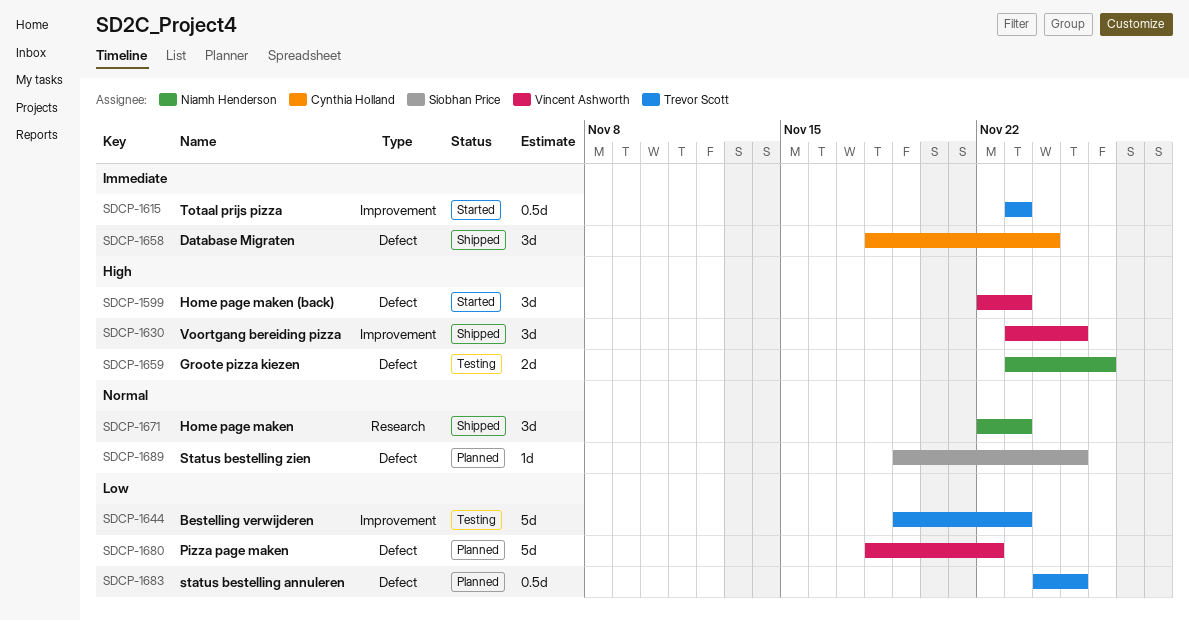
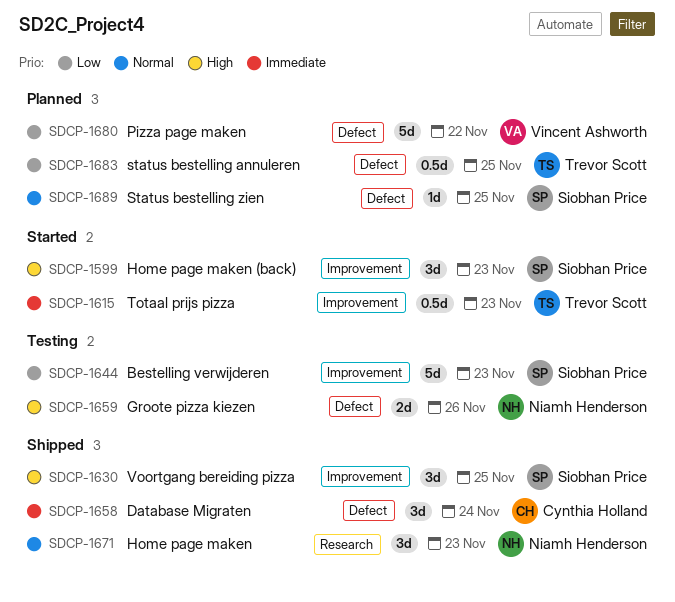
SDCP-1599, owner: Vincent Ashworth -> Siobhan Price
SDCP-1599, label: Defect -> Improvement
SDCP-1630, owner: Vincent Ashworth -> Siobhan Price
SDCP-1644, owner: Trevor Scott -> Siobhan Price

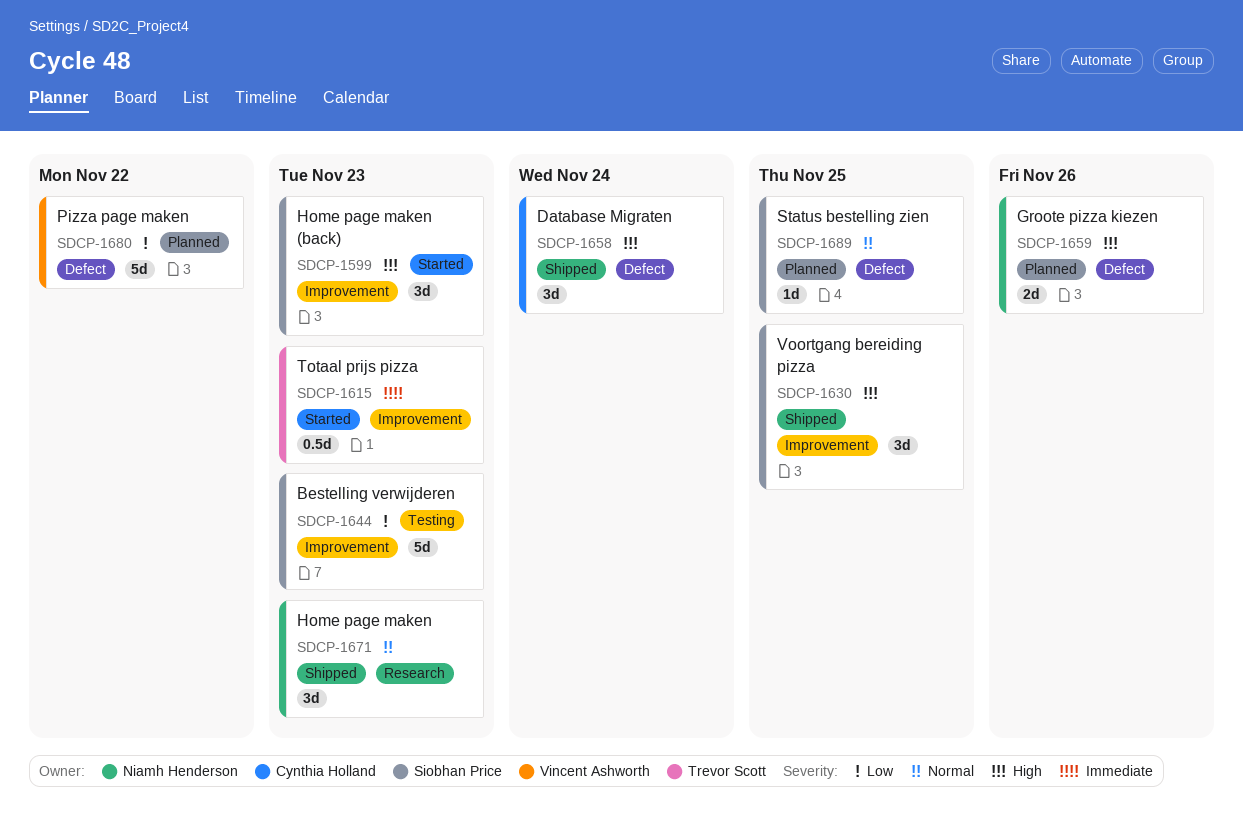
SDCP-1658, priority: Immediate -> High
SDCP-1659, status: Testing -> Planned
SDCP-1683: present -> none

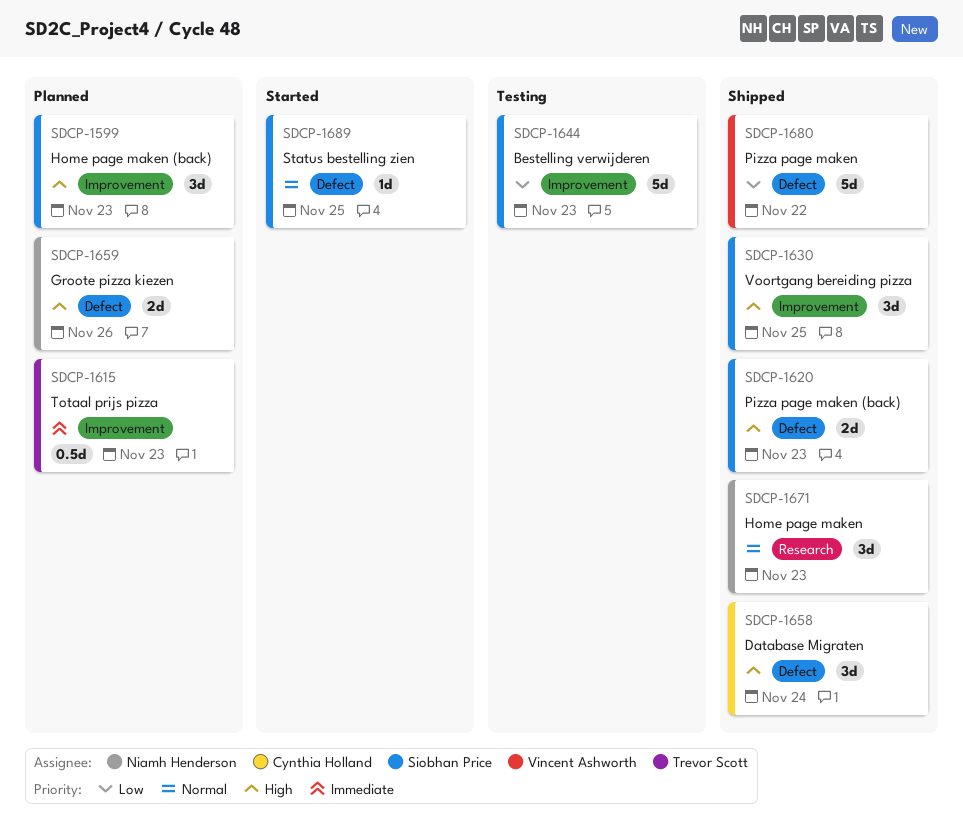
SDCP-1599, status: Started -> Planned
SDCP-1615, status: Started -> Planned
SDCP-1620: none -> present
SDCP-1680, status: Planned -> Shipped
SDCP-1689, status: Planned -> Started

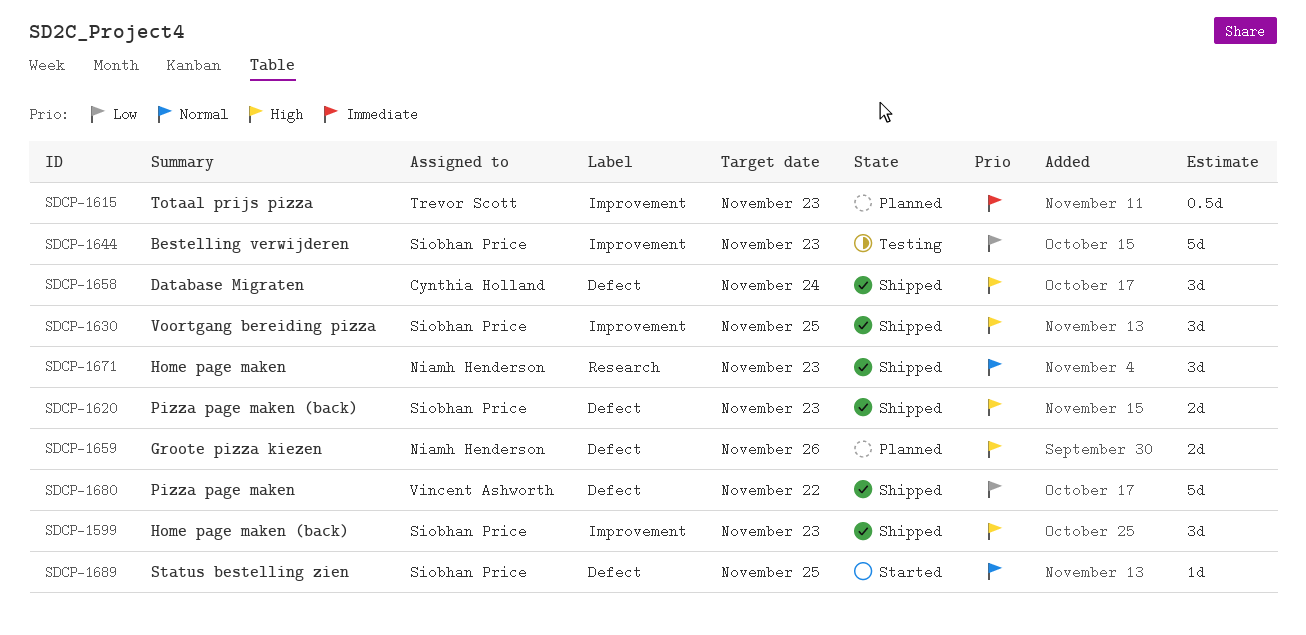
SDCP-1599, status: Planned -> Shipped

